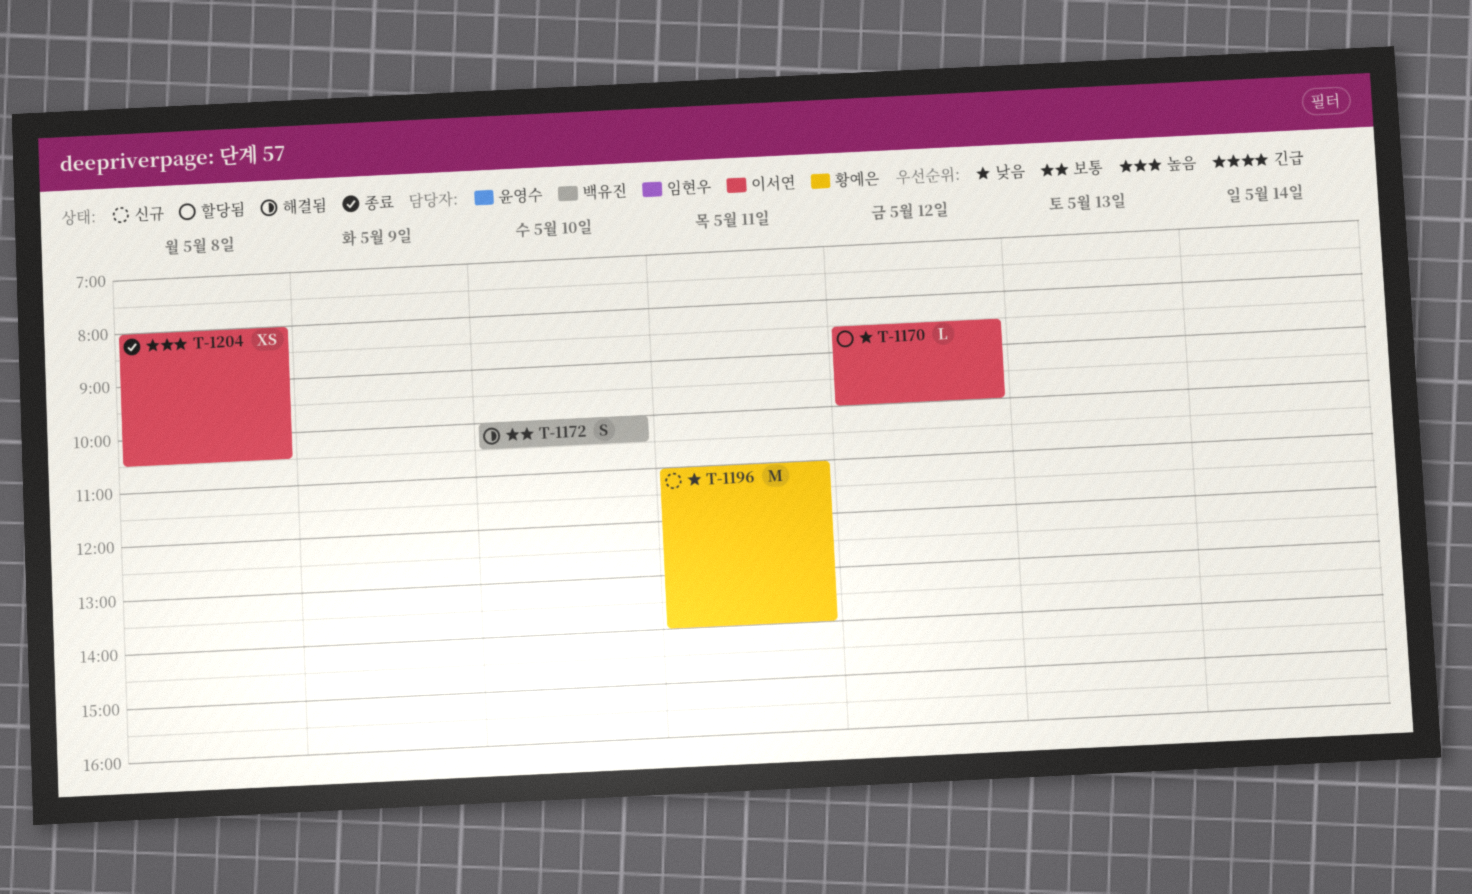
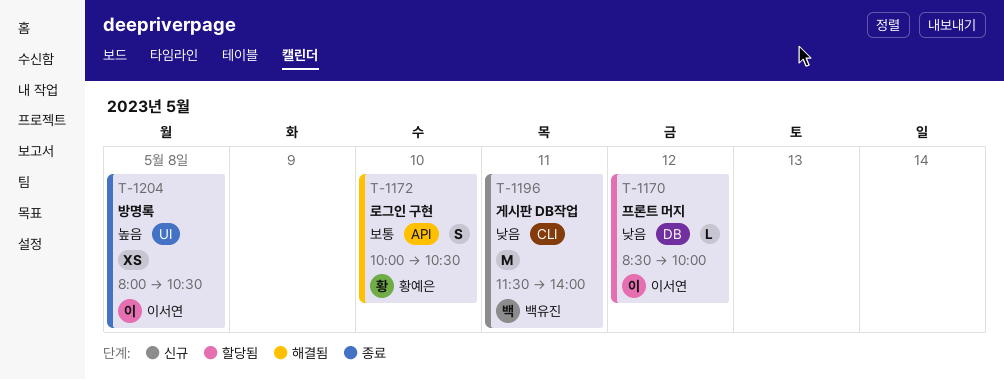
T-1172, owner: 백유진 -> 황예은
T-1196, owner: 황예은 -> 백유진
T-1196, begins: 11:00 -> 11:30

